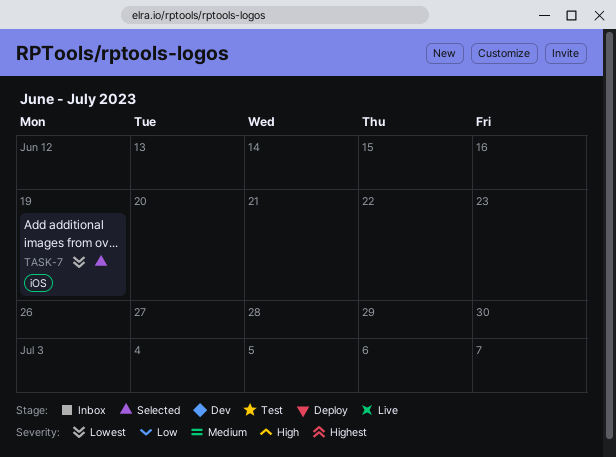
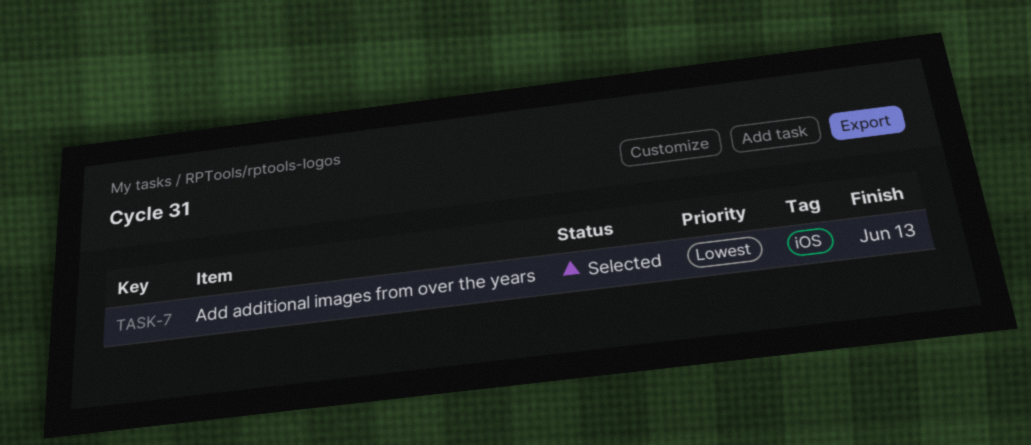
TASK-7, due: Jun 19 -> Jun 13

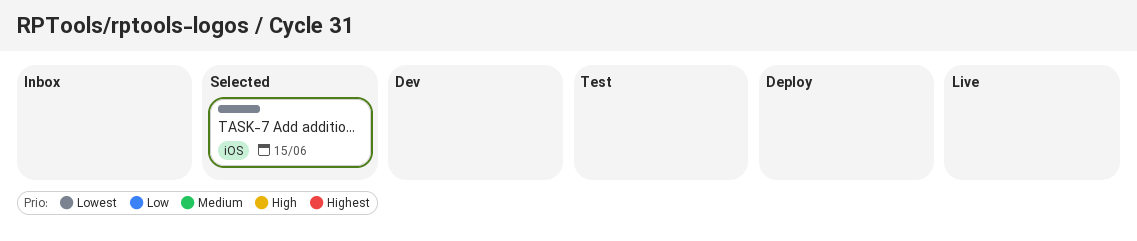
TASK-7, due: Jun 13 -> Jun 15

